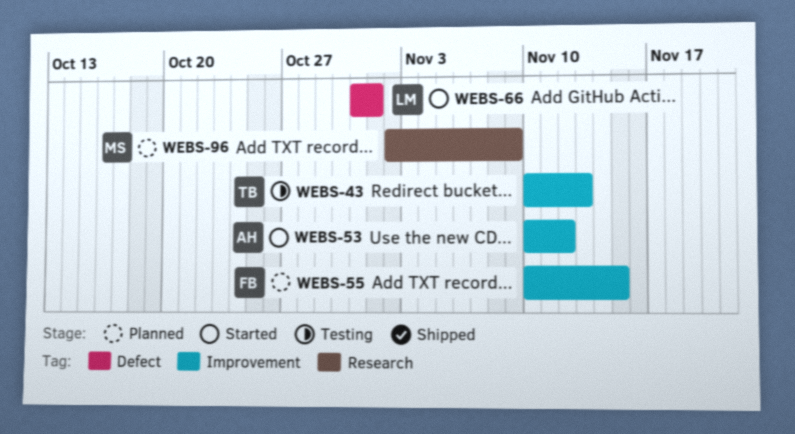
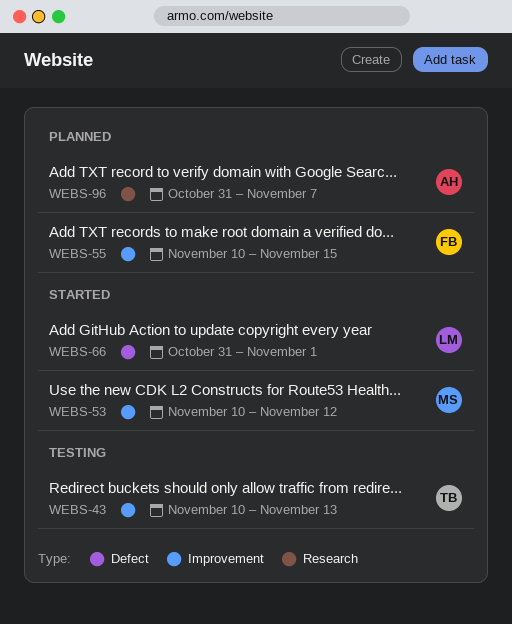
WEBS-53, owner: AH -> MS
WEBS-96, owner: MS -> AH
WEBS-96, start: Nov 2 -> Oct 31
WEBS-96, due: Nov 9 -> Nov 7

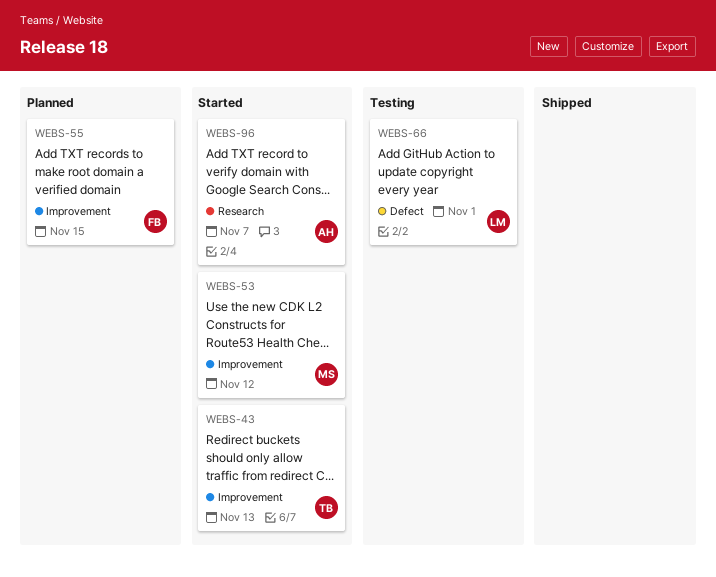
WEBS-43, status: Testing -> Started
WEBS-66, status: Started -> Testing
WEBS-96, status: Planned -> Started

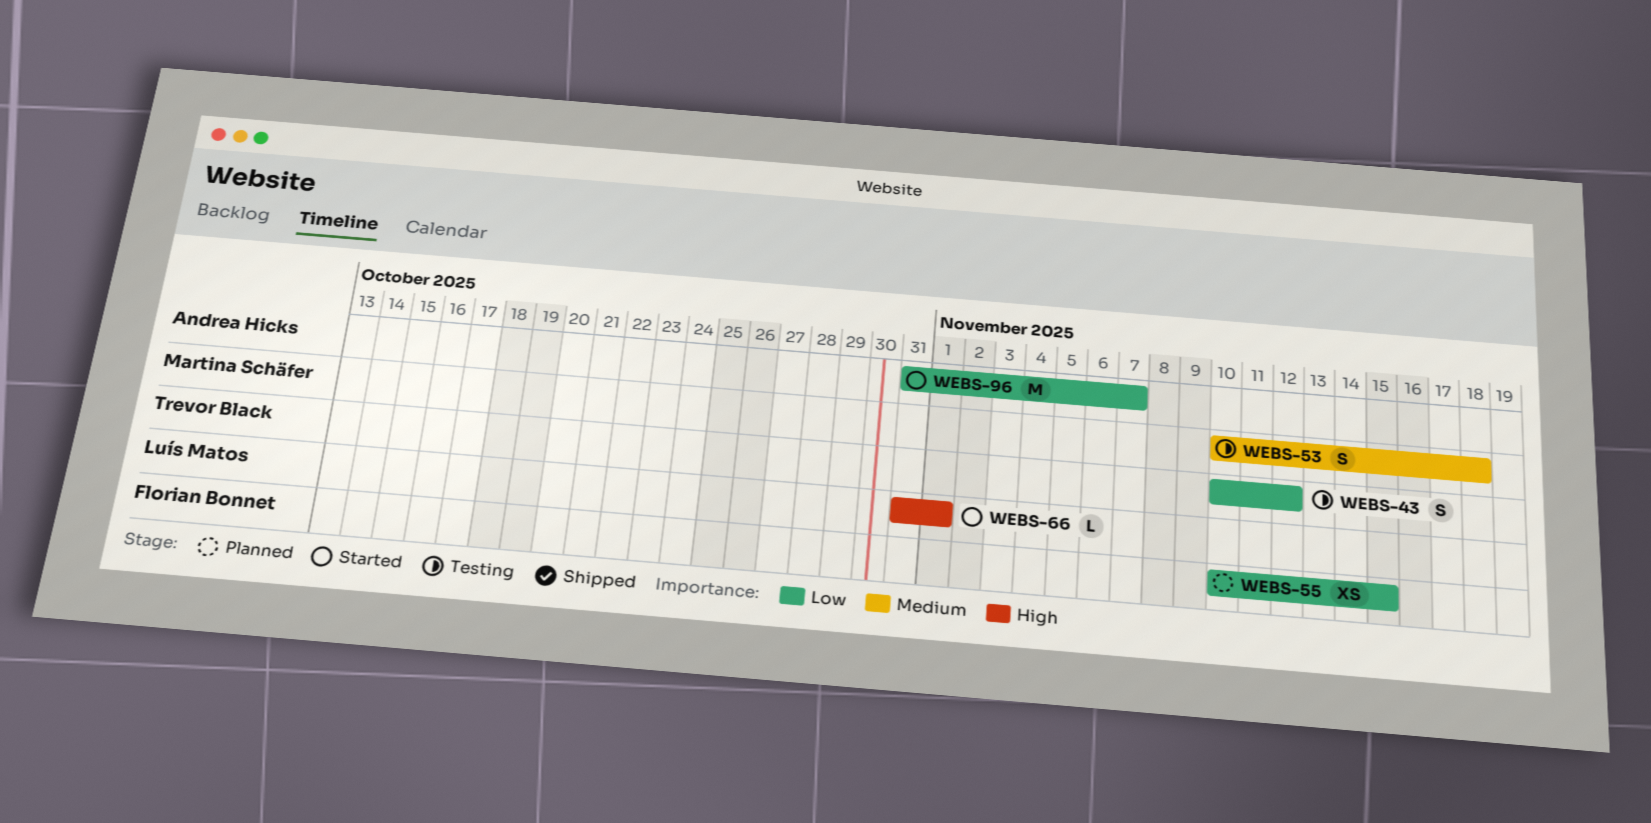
WEBS-43, status: Started -> Testing
WEBS-43, due: Nov 13 -> Nov 12
WEBS-53, status: Started -> Testing
WEBS-53, due: Nov 12 -> Nov 18
WEBS-66, status: Testing -> Started

